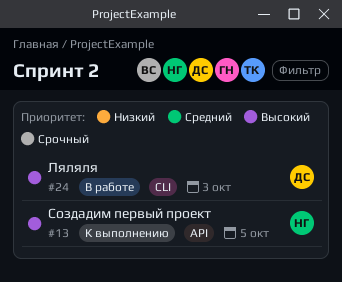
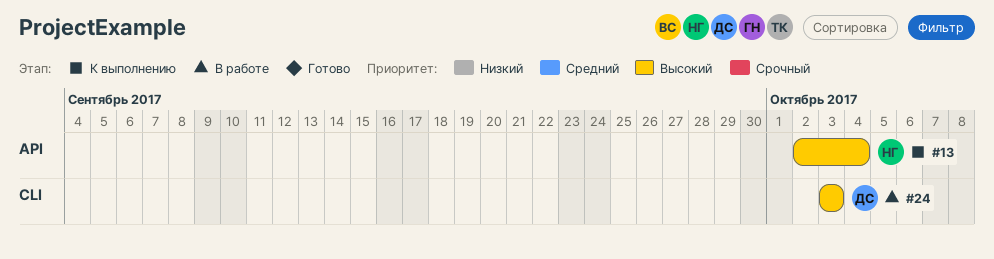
#13, due: Oct 5 -> Oct 4

